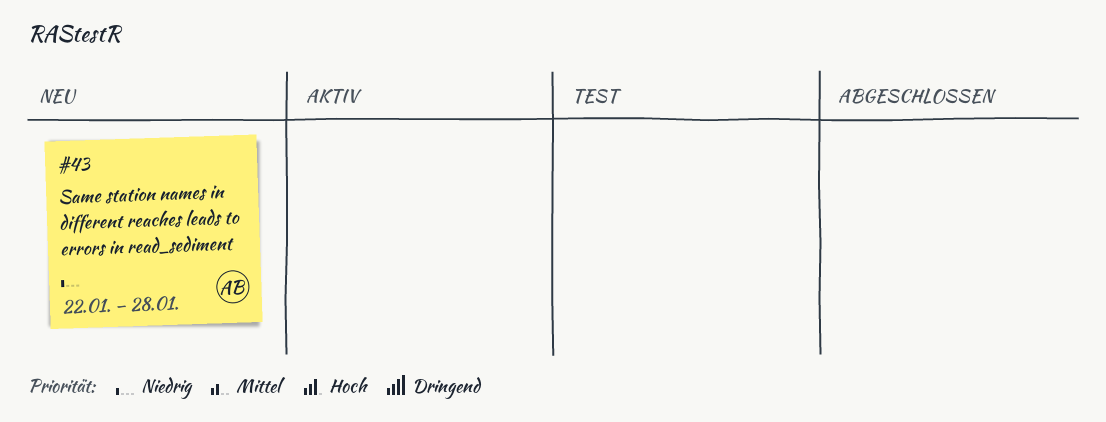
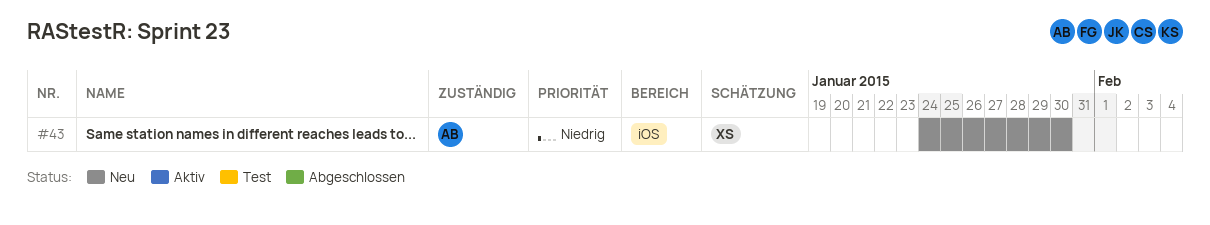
#43, start: Jan 22 -> Jan 24
#43, due: Jan 28 -> Jan 30

